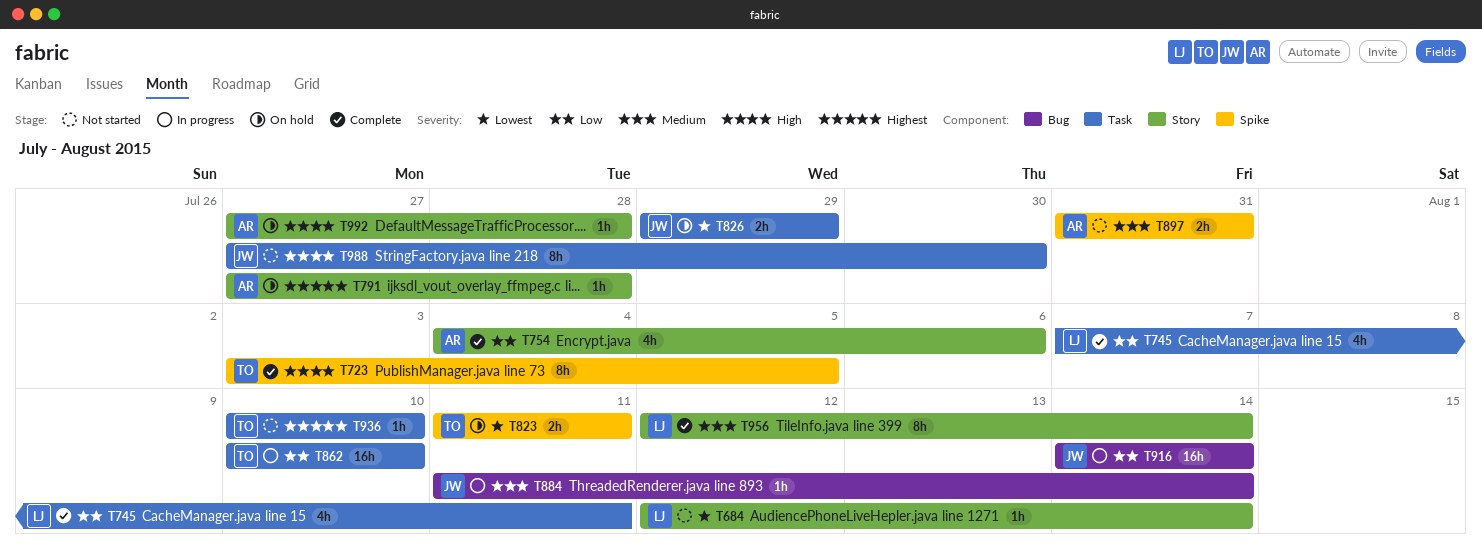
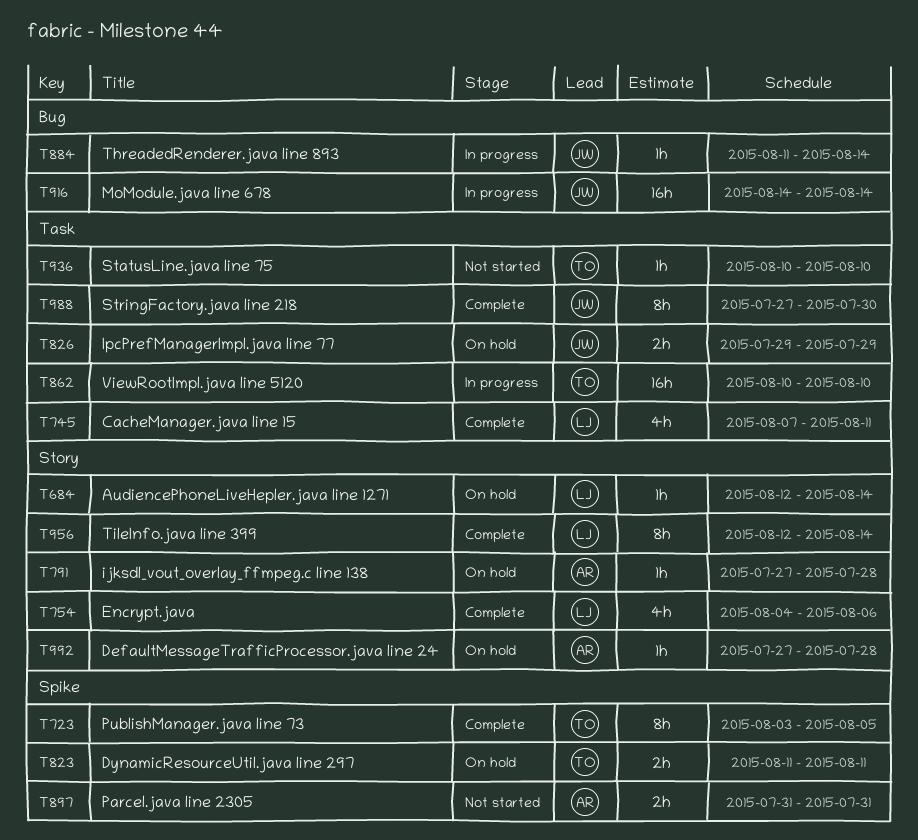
T684, status: Not started -> On hold
T754, owner: AR -> LJ
T988, status: Not started -> Complete

